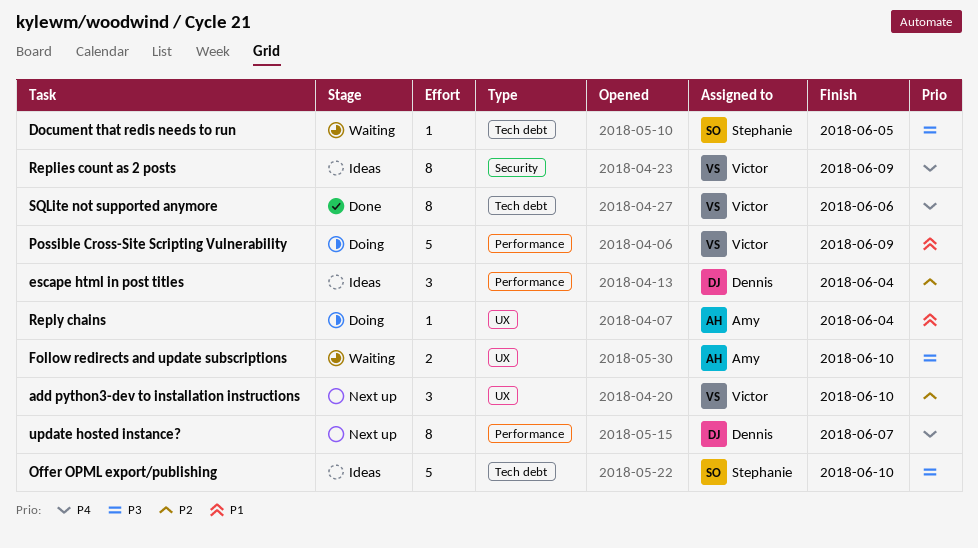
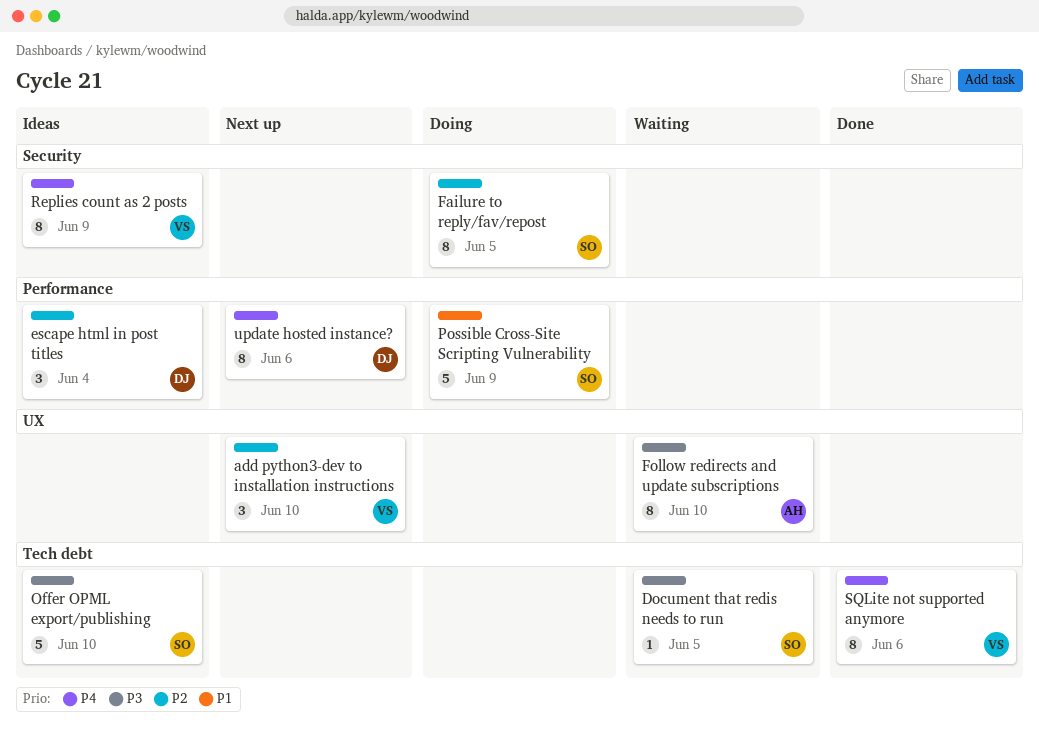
Failure to reply/fav/repost: none -> present
Follow redirects and update subscriptions, estimate: 2 -> 8
Possible Cross-Site Scripting Vulnerability, owner: Victor -> Stephanie
Reply chains: present -> none
update hosted instance?, due: Jun 7 -> Jun 6

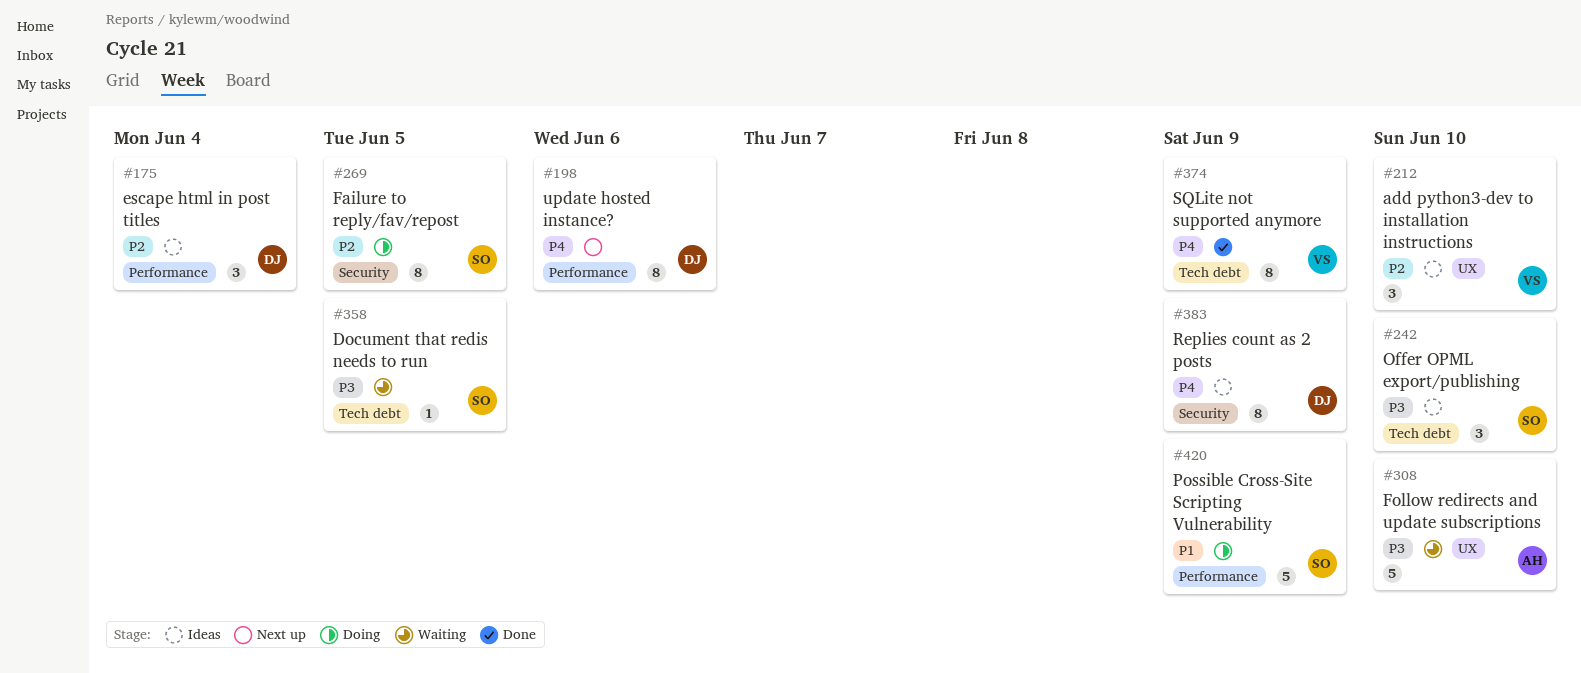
add python3-dev to installation instructions, status: Next up -> Ideas
Follow redirects and update subscriptions, estimate: 8 -> 5
Offer OPML export/publishing, estimate: 5 -> 3
Replies count as 2 posts, owner: VS -> DJ
SQLite not supported anymore, due: Jun 6 -> Jun 9

